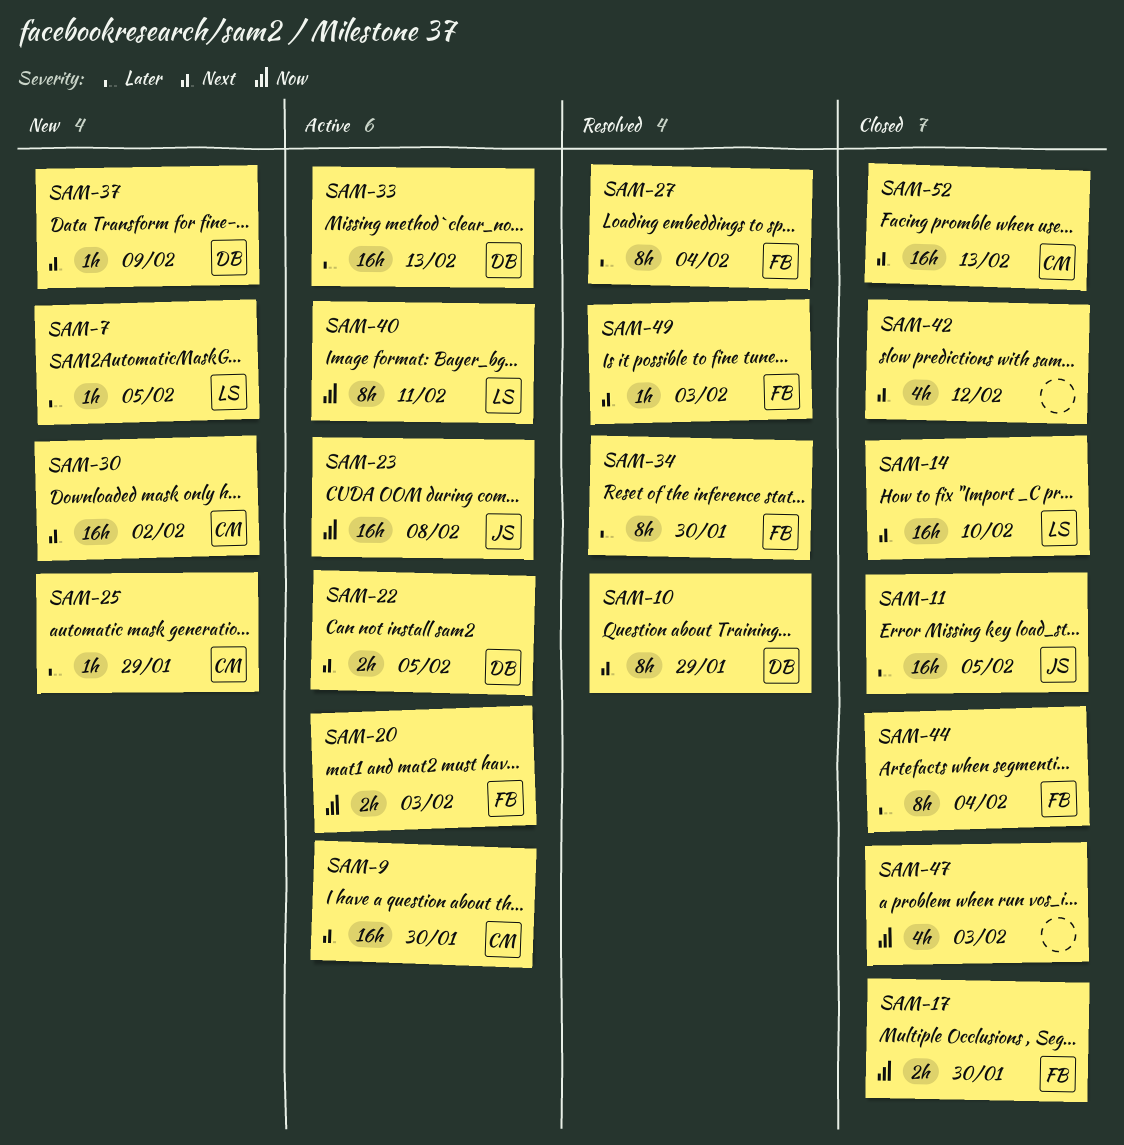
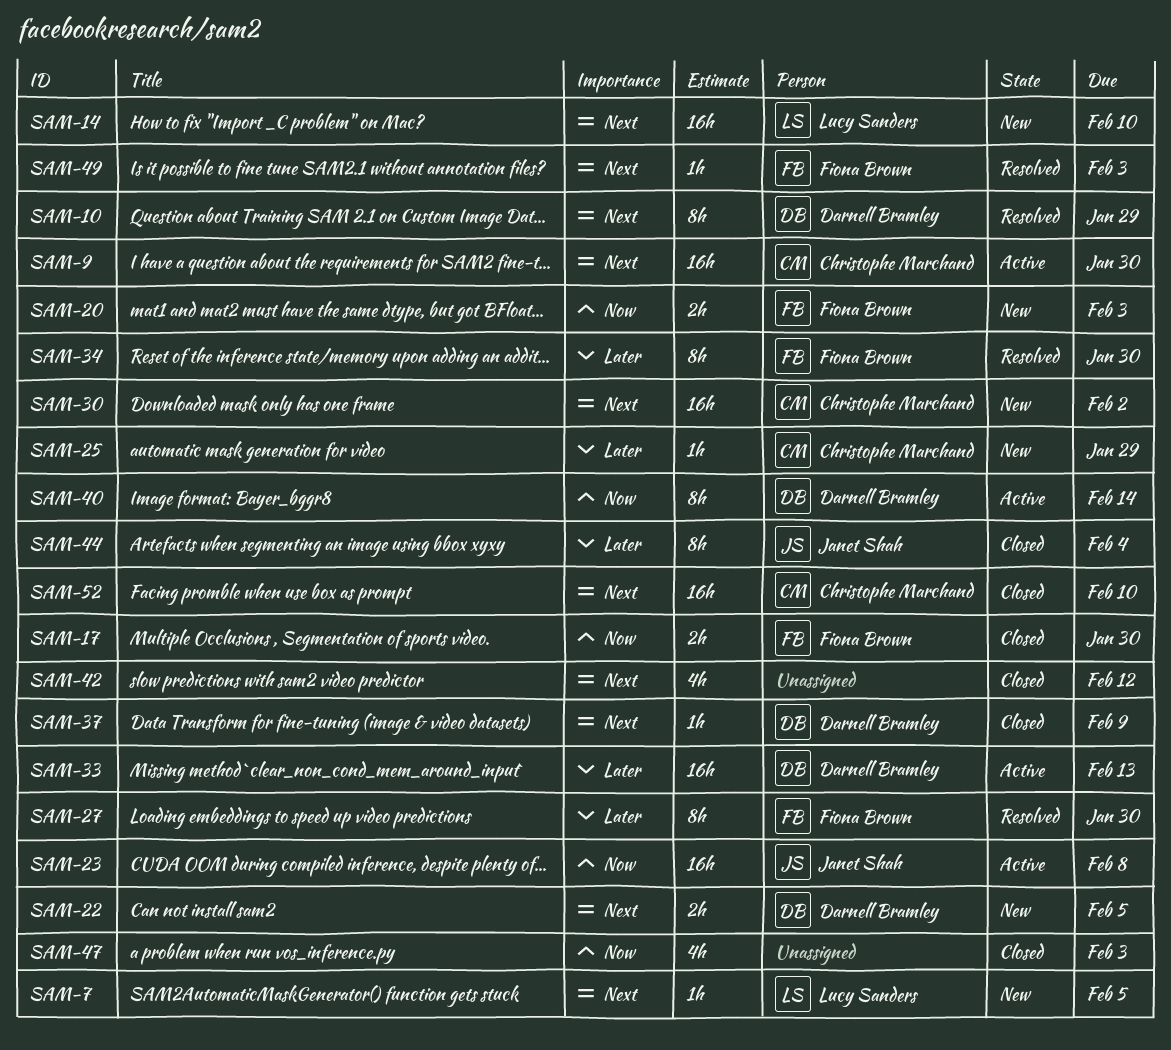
SAM-7, priority: Later -> Next
SAM-11: present -> none
SAM-14, status: Closed -> New
SAM-20, status: Active -> New
SAM-22, status: Active -> New
SAM-27, due: Feb 4 -> Jan 30
SAM-37, status: New -> Closed
SAM-40, owner: Lucy Sanders -> Darnell Bramley
SAM-40, due: Feb 11 -> Feb 14
SAM-44, owner: Fiona Brown -> Janet Shah
SAM-52, due: Feb 13 -> Feb 10

